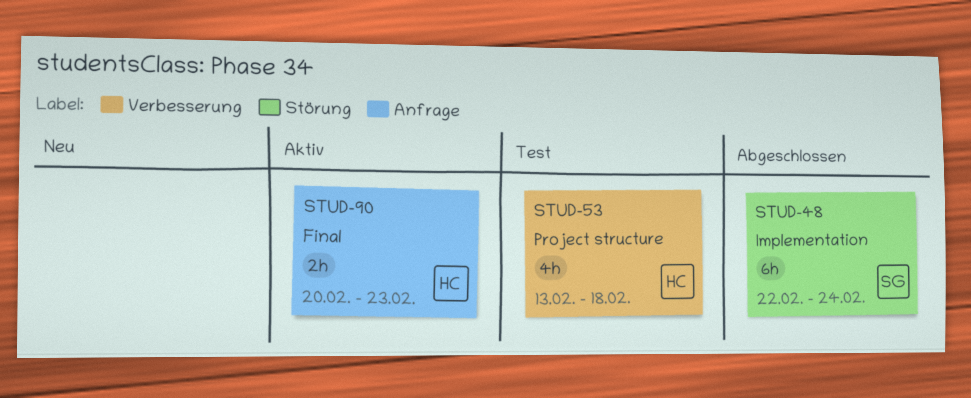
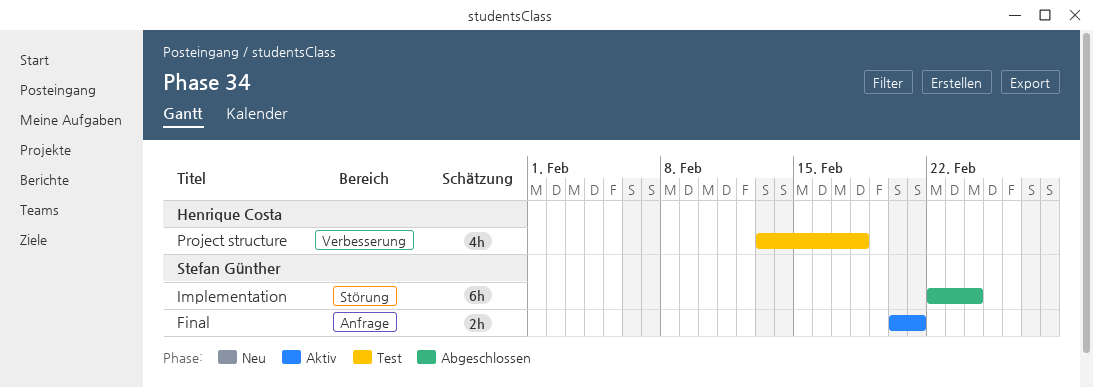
Final, owner: Henrique Costa -> Stefan Günther
Final, due: Feb 23 -> Feb 21

